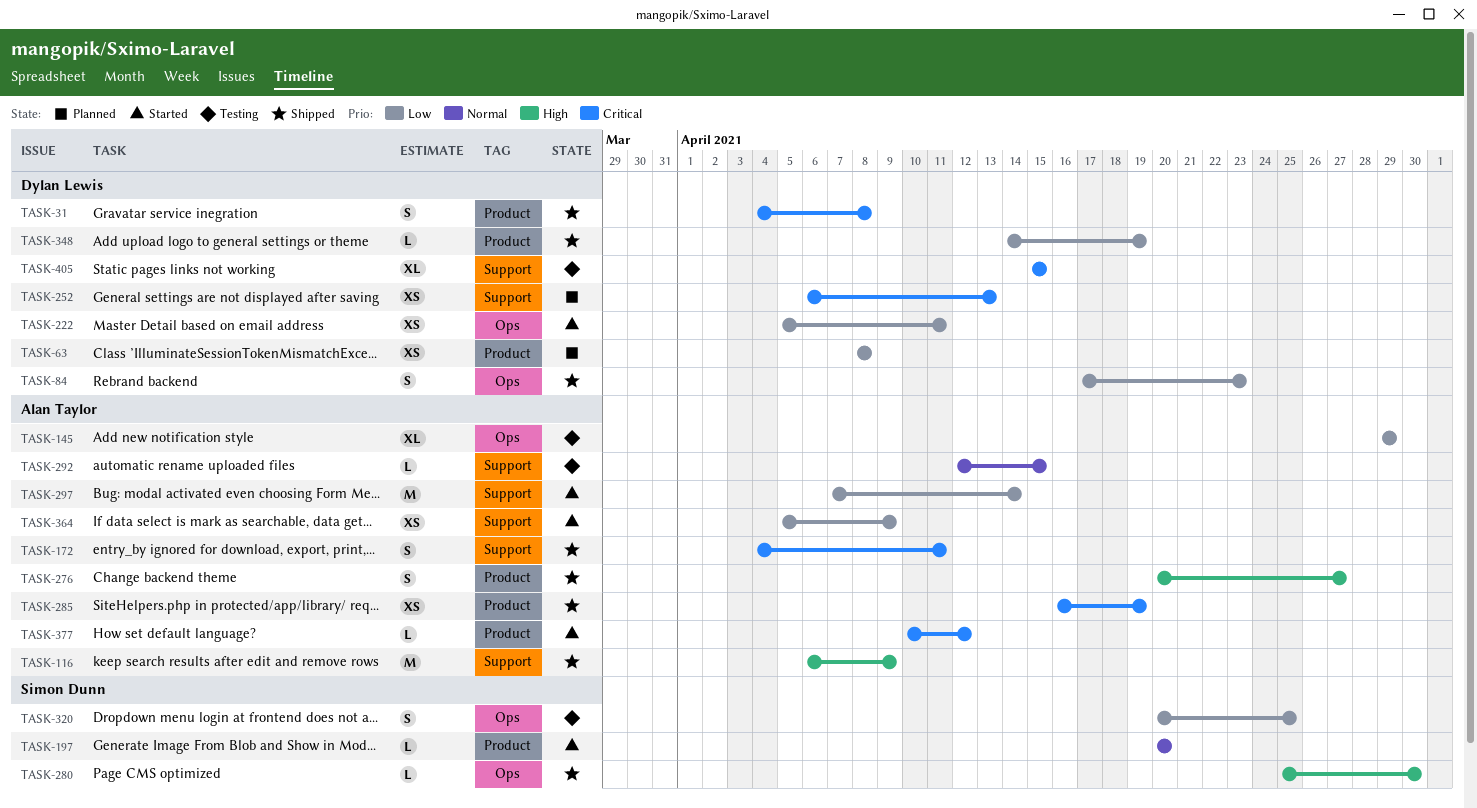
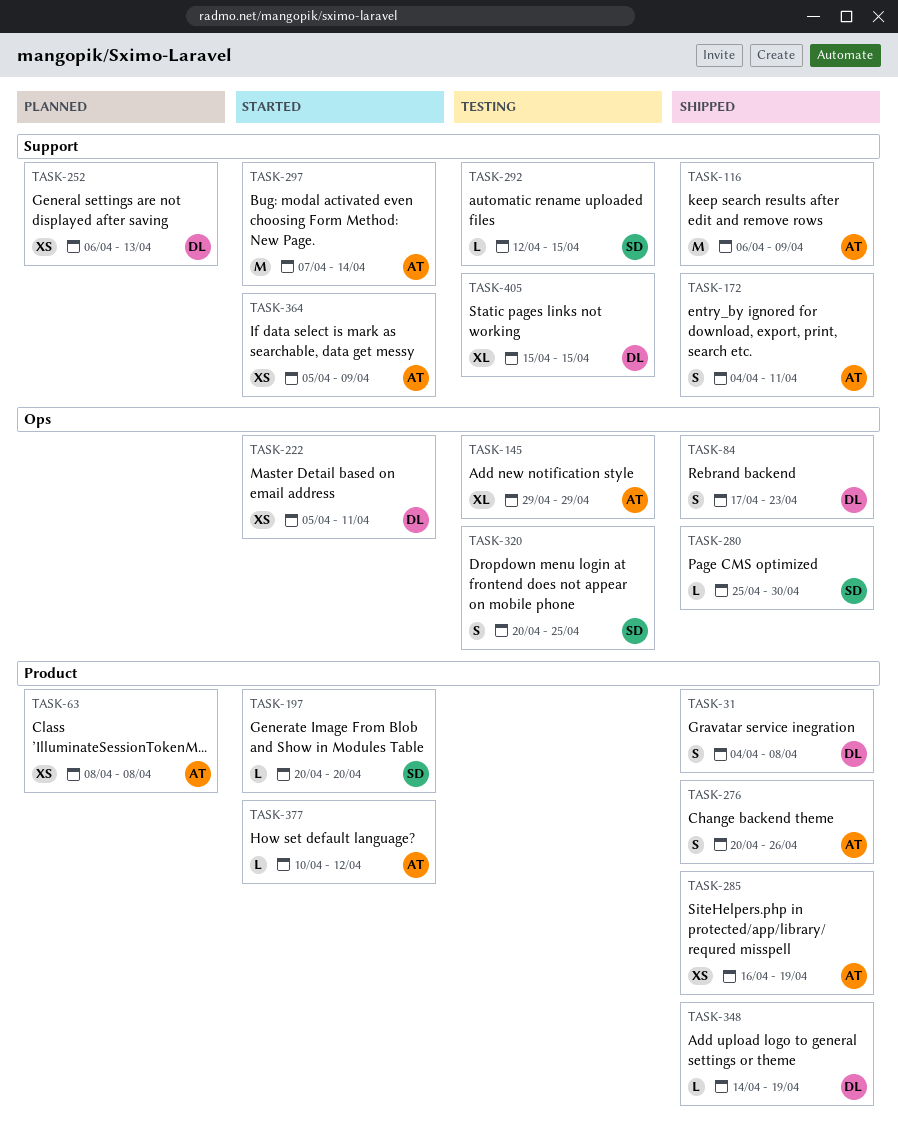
TASK-63, owner: Dylan Lewis -> Alan Taylor
TASK-276, due: Apr 27 -> Apr 26
TASK-292, owner: Alan Taylor -> Simon Dunn

